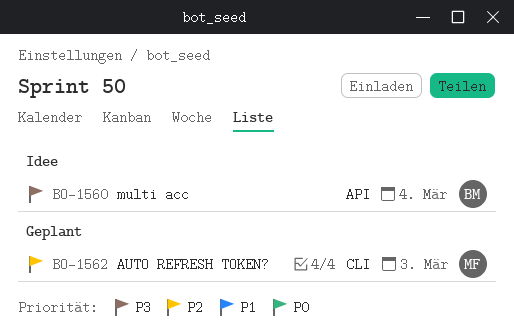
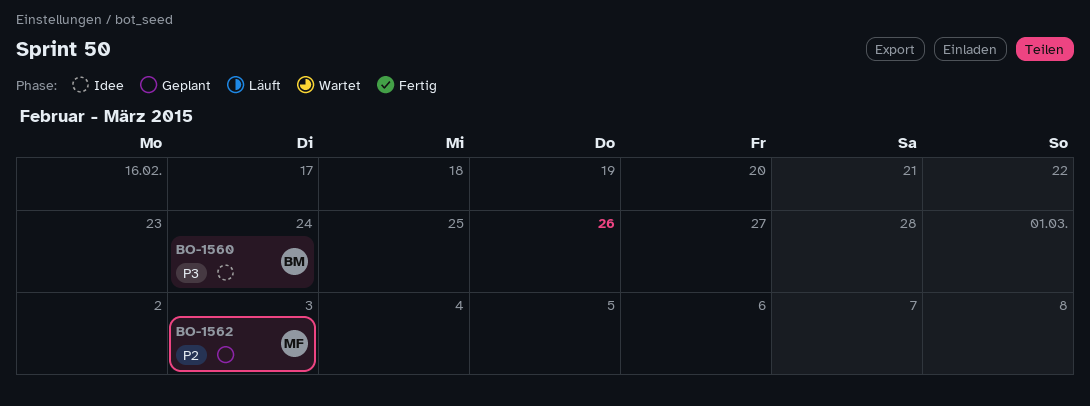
BO-1560, due: Mar 4 -> Feb 24

